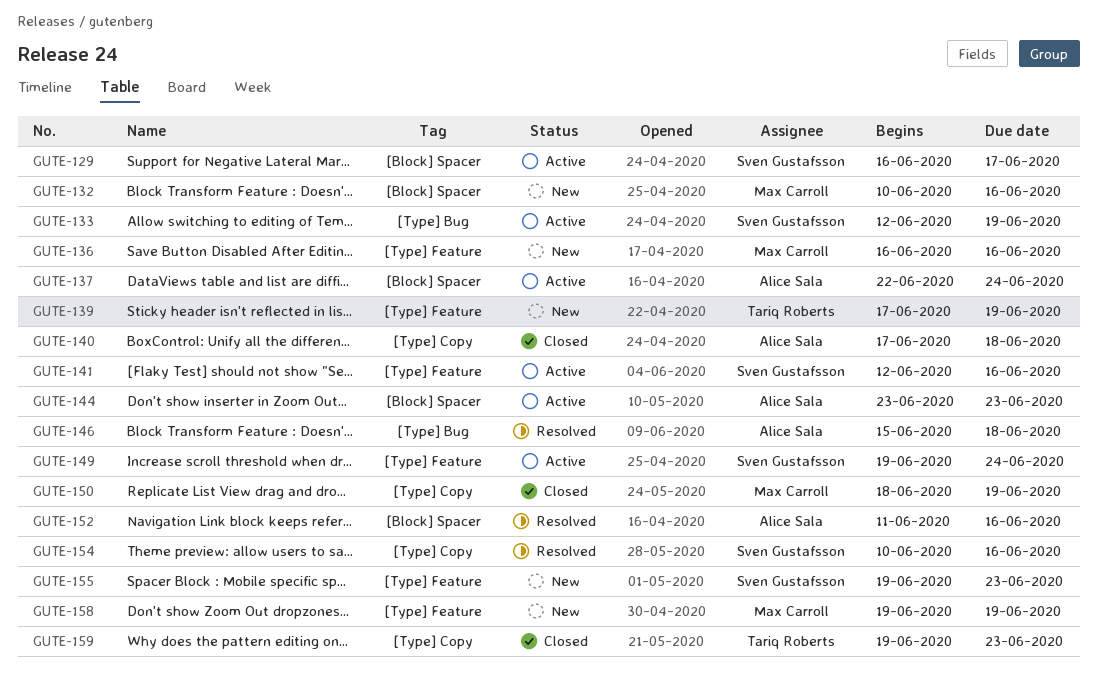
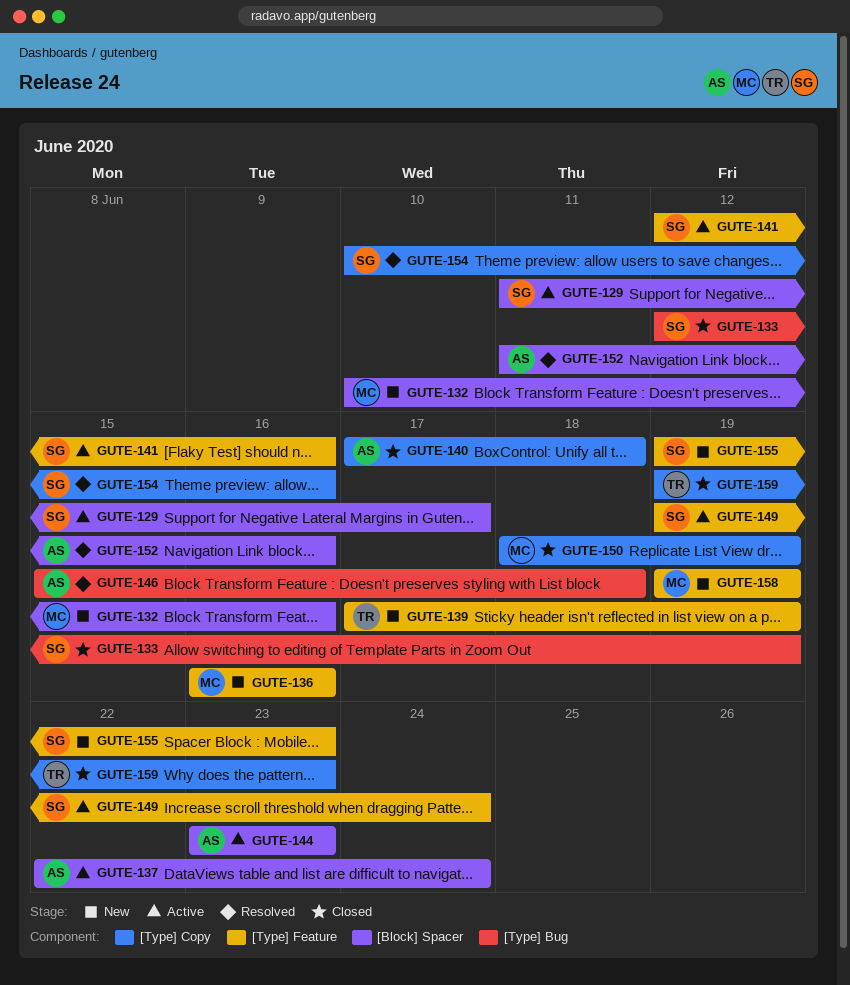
GUTE-129, start: Jun 16 -> Jun 11
GUTE-133, status: Active -> Closed

